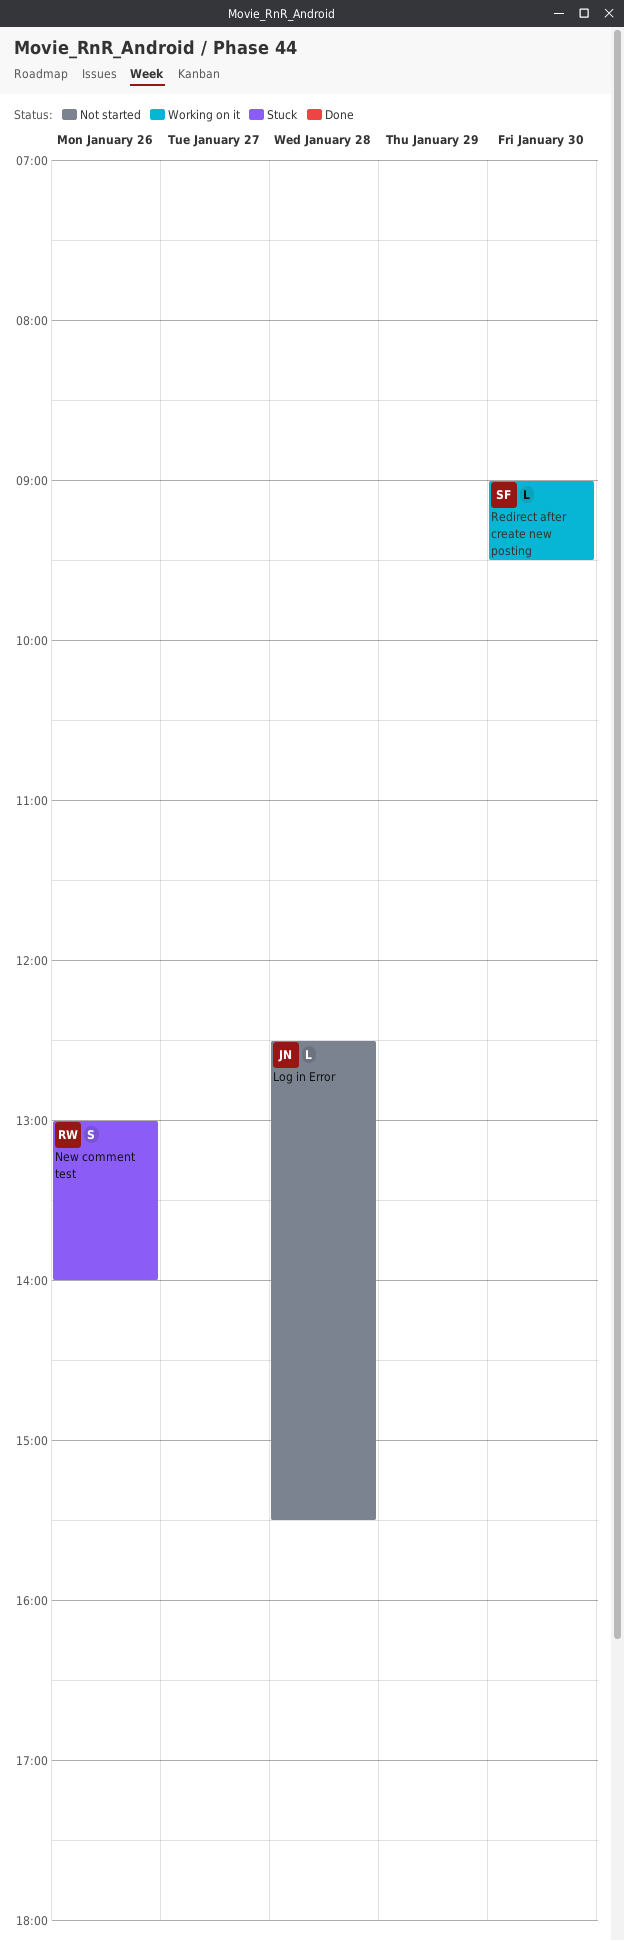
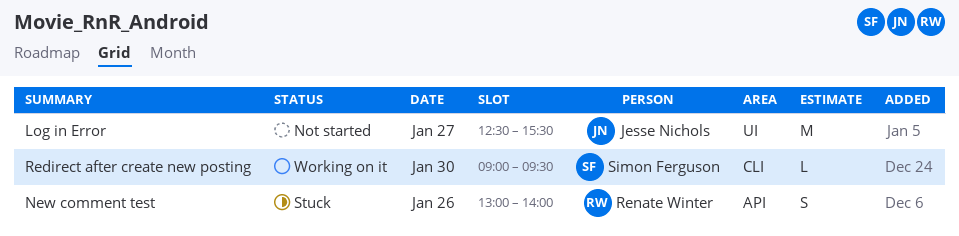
Log in Error, estimate: L -> M
Log in Error, day: Jan 28 -> Jan 27

